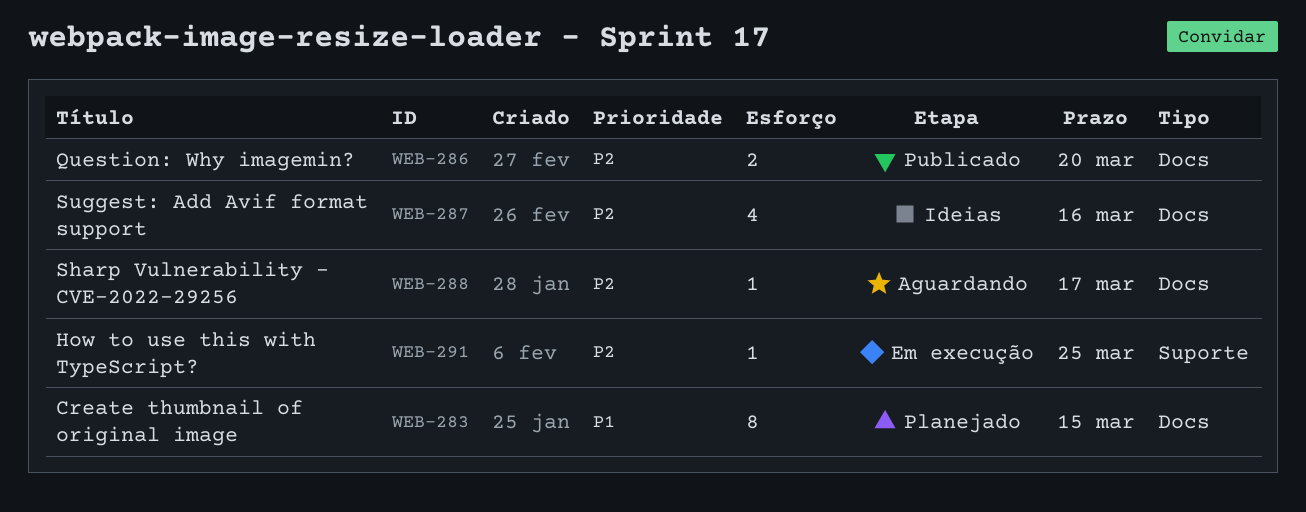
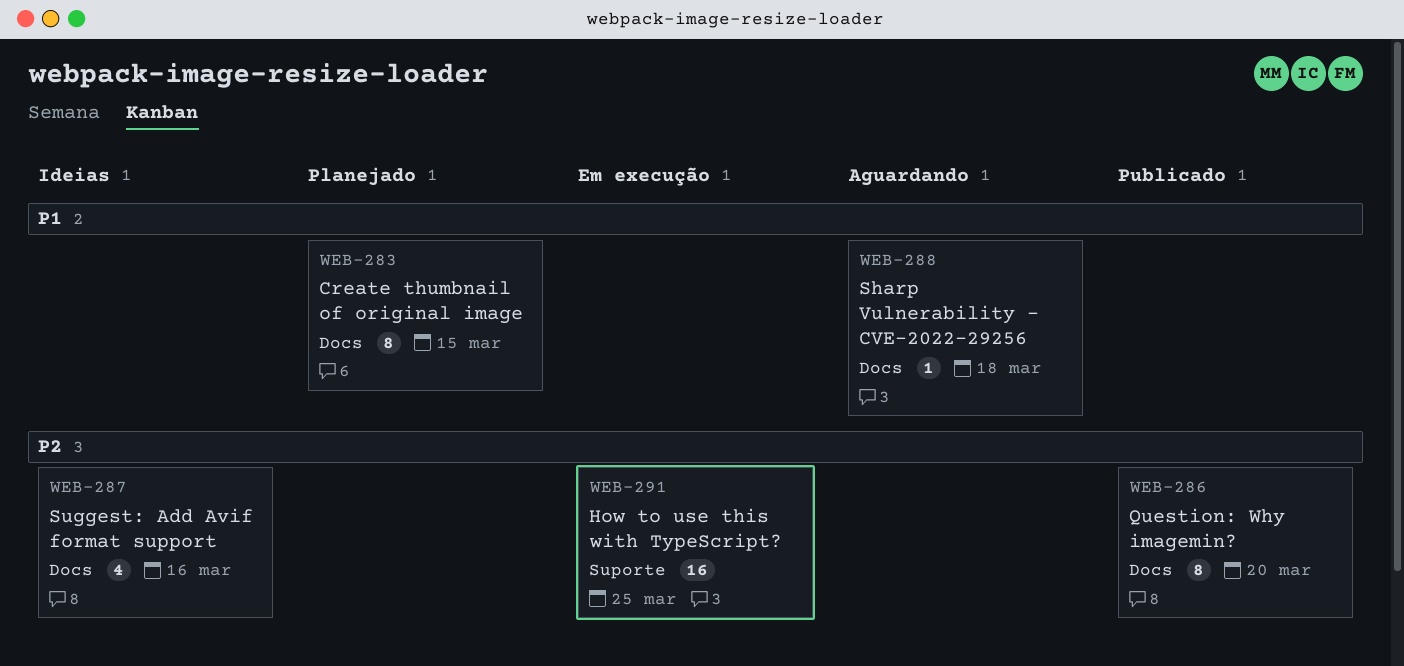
WEB-286, estimate: 2 -> 8
WEB-288, priority: P2 -> P1
WEB-288, due: Mar 17 -> Mar 18
WEB-291, estimate: 1 -> 16

